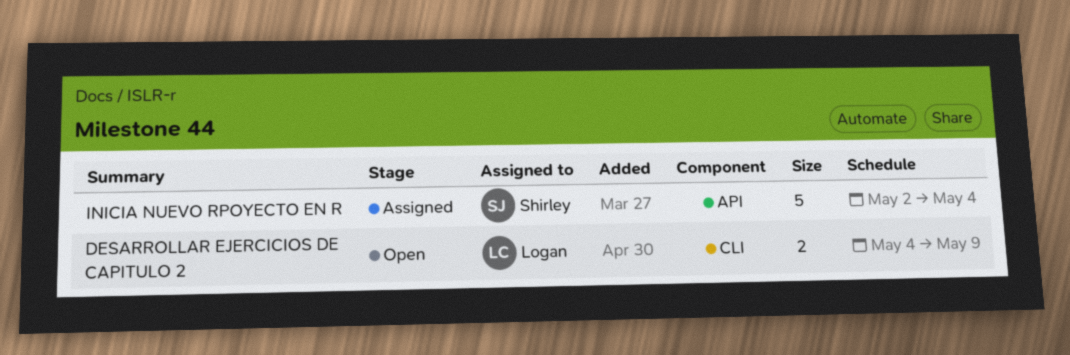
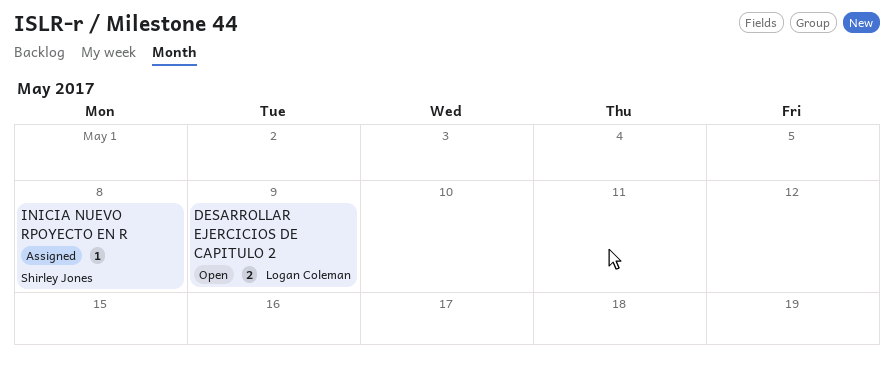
INICIA NUEVO RPOYECTO EN R, estimate: 5 -> 1
INICIA NUEVO RPOYECTO EN R, due: May 4 -> May 8

